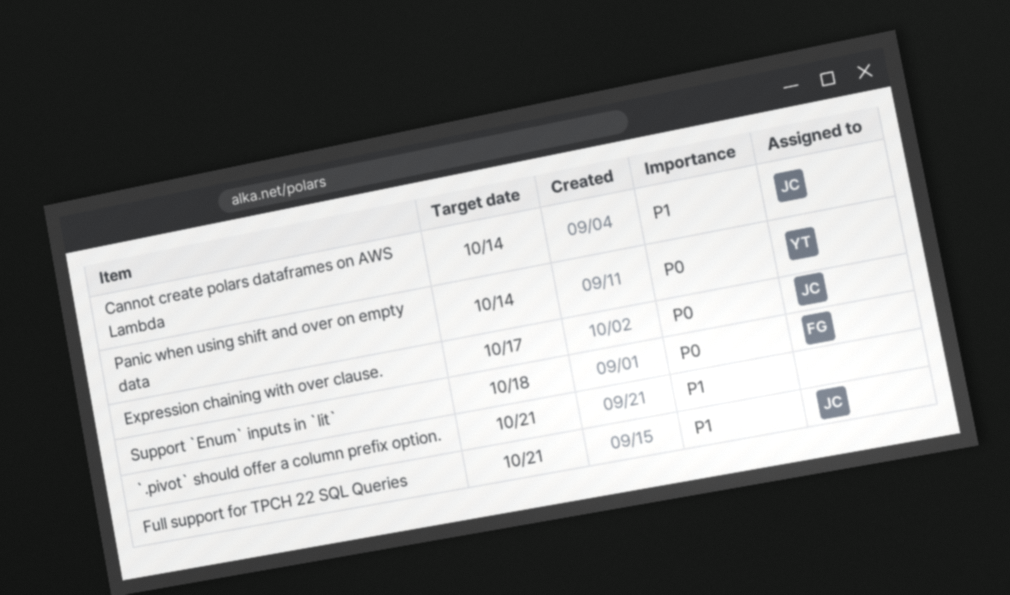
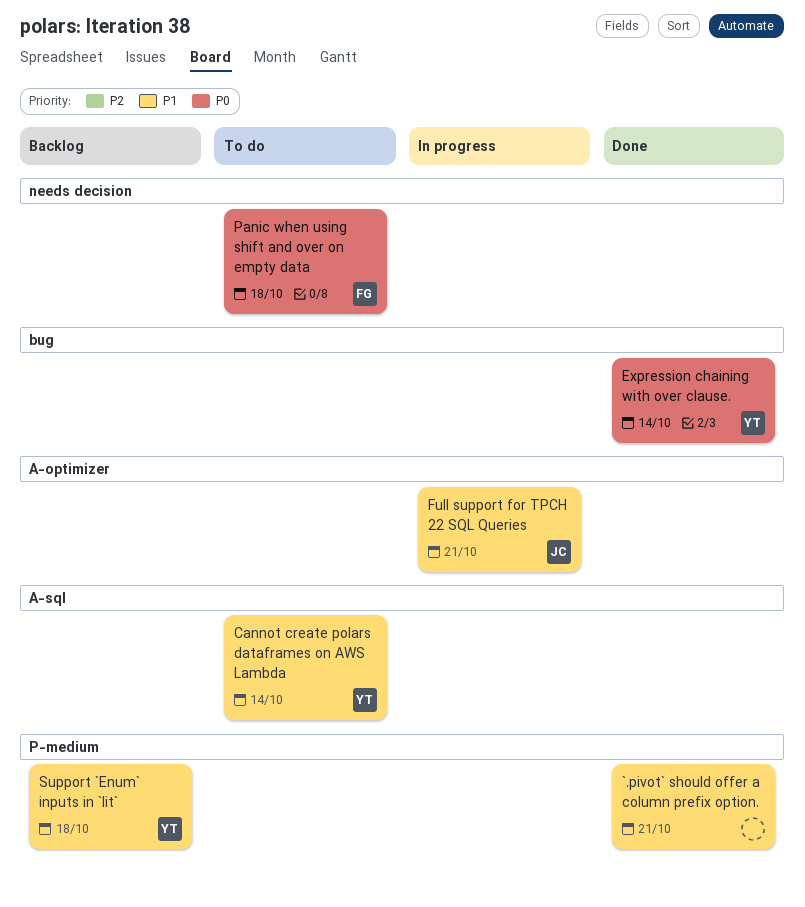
Cannot create polars dataframes on AWS Lambda, owner: JC -> YT
Expression chaining with over clause., owner: JC -> YT
Expression chaining with over clause., due: Oct 17 -> Oct 14
Panic when using shift and over on empty data, owner: YT -> FG
Panic when using shift and over on empty data, due: Oct 14 -> Oct 18
Support `Enum` inputs in `lit`, owner: FG -> YT
Support `Enum` inputs in `lit`, priority: P0 -> P1

